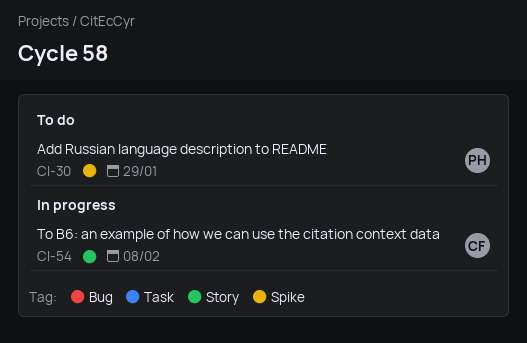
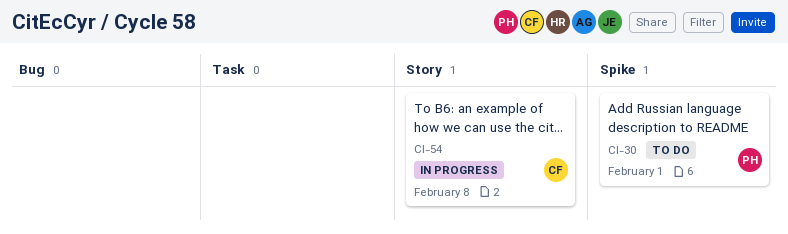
CI-30, due: Jan 29 -> Feb 1

